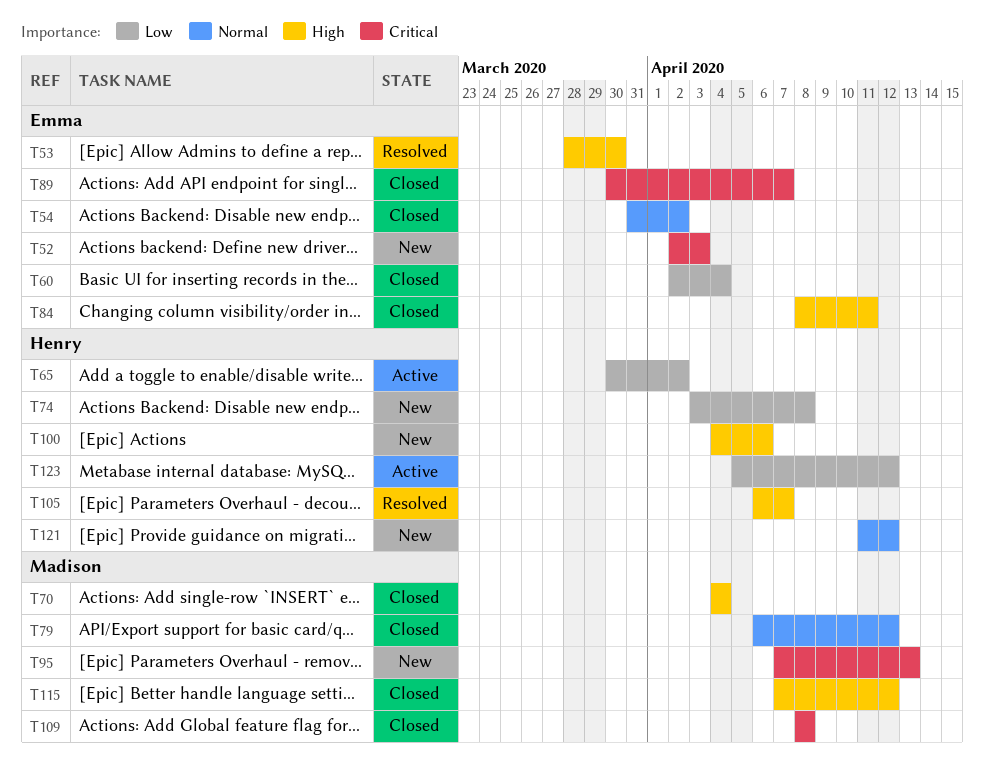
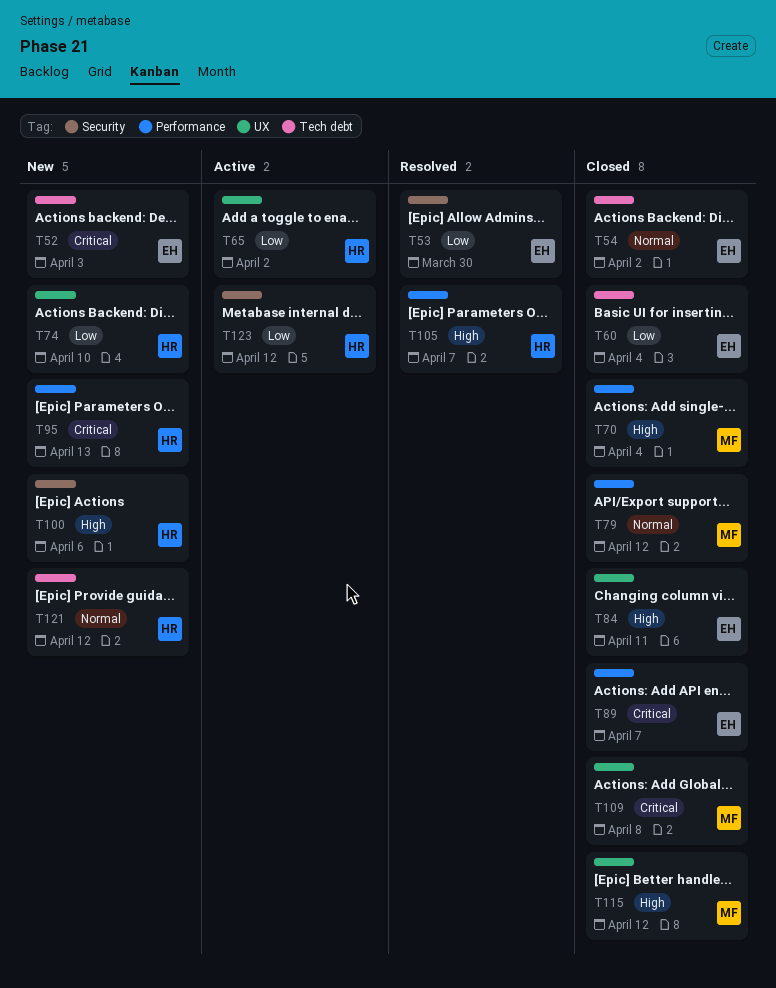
T53, priority: High -> Low
T74, due: Apr 8 -> Apr 10
T95, owner: Madison -> Henry

